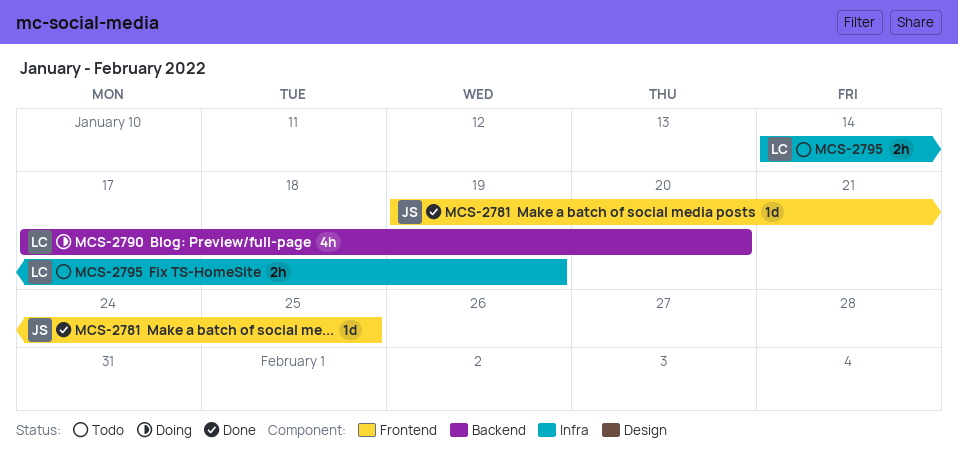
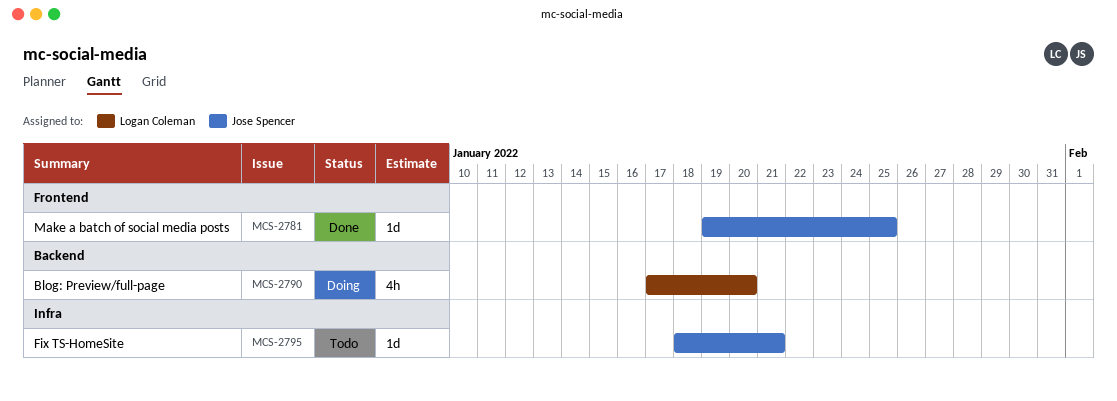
MCS-2795, owner: Logan Coleman -> Jose Spencer
MCS-2795, estimate: 2h -> 1d
MCS-2795, start: Jan 14 -> Jan 18
MCS-2795, due: Jan 19 -> Jan 21

